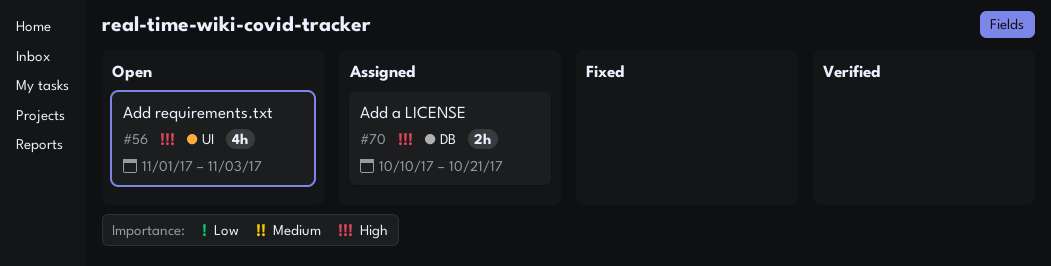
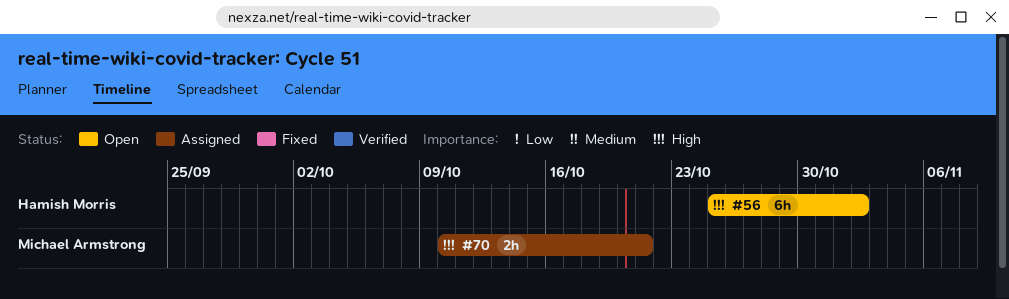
#56, estimate: 4h -> 6h
#56, start: Nov 1 -> Oct 25
#56, due: Nov 3 -> Nov 2

